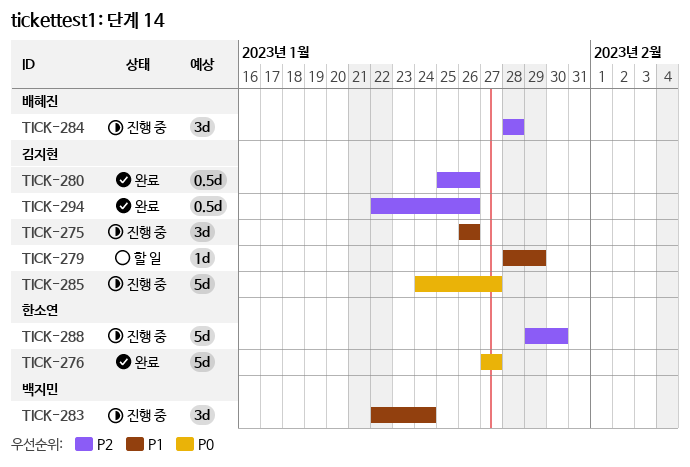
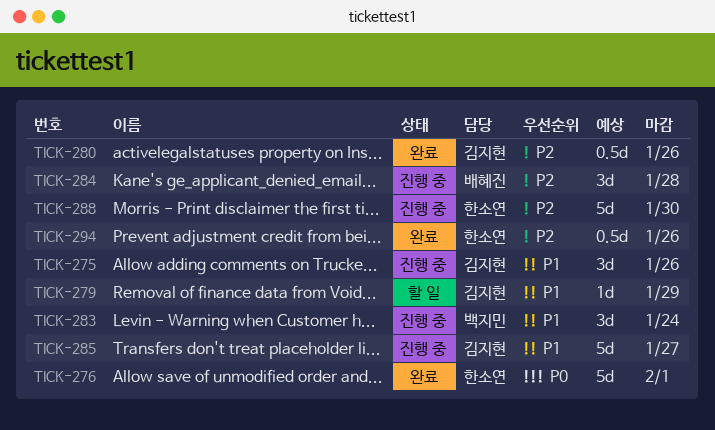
TICK-276, due: Jan 27 -> Feb 1
TICK-285, priority: P0 -> P1
TICK-294, owner: 김지현 -> 한소연

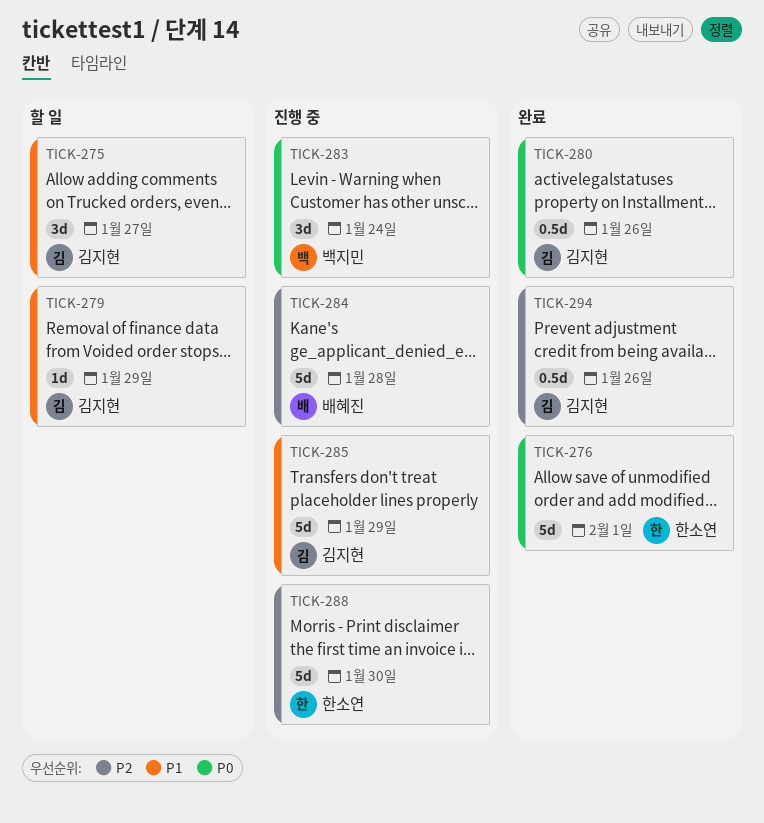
TICK-275, status: 진행 중 -> 할 일
TICK-275, due: Jan 26 -> Jan 27
TICK-280, priority: P2 -> P0
TICK-283, priority: P1 -> P0
TICK-284, estimate: 3d -> 5d
TICK-285, due: Jan 27 -> Jan 29
TICK-294, owner: 한소연 -> 김지현

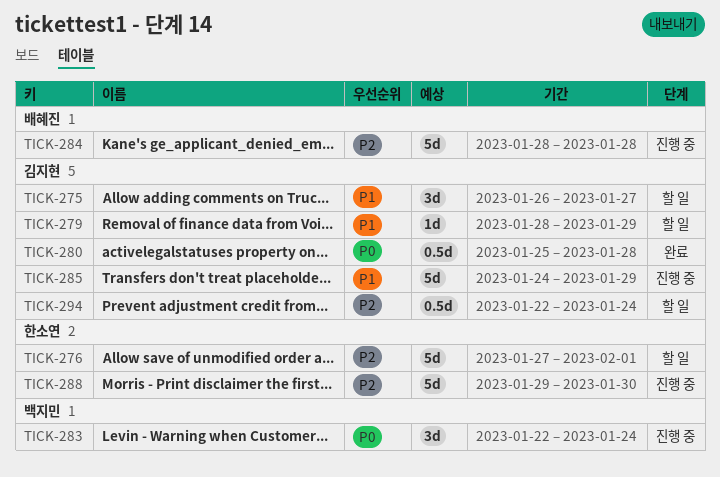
TICK-276, status: 완료 -> 할 일
TICK-276, priority: P0 -> P2
TICK-280, due: Jan 26 -> Jan 28
TICK-294, status: 완료 -> 할 일
TICK-294, due: Jan 26 -> Jan 24

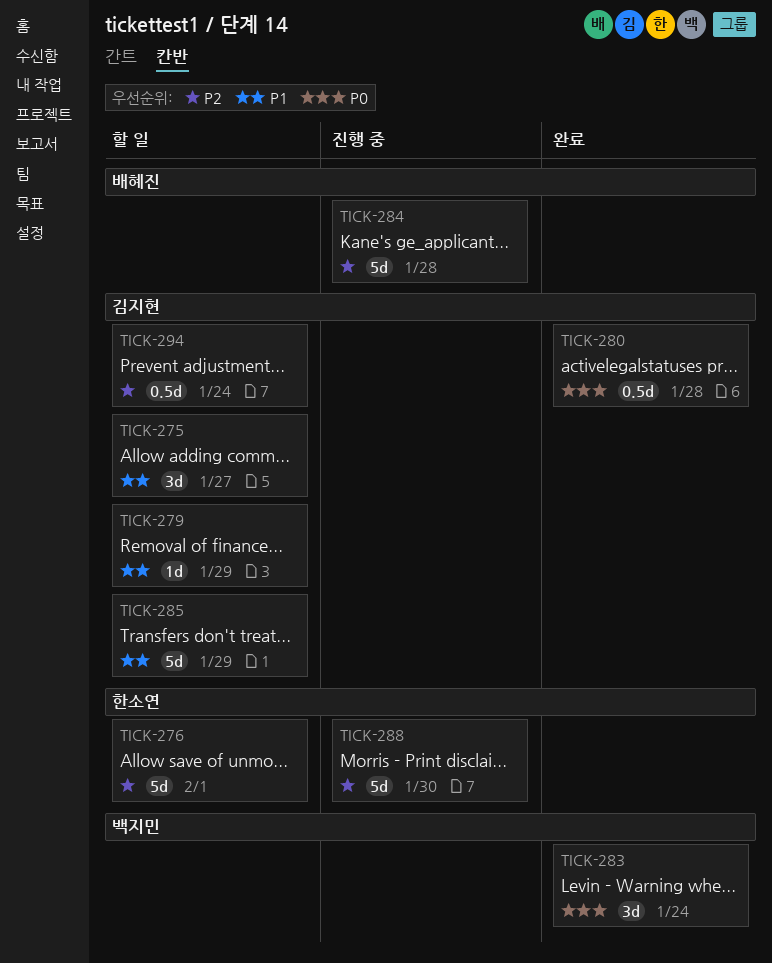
TICK-283, status: 진행 중 -> 완료
TICK-285, status: 진행 중 -> 할 일

